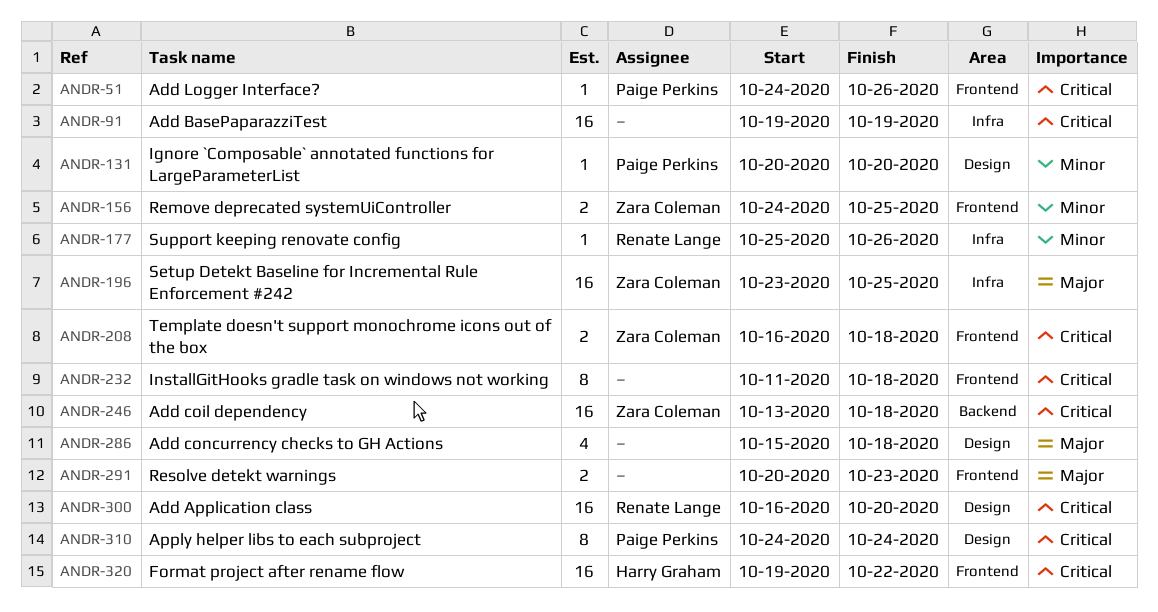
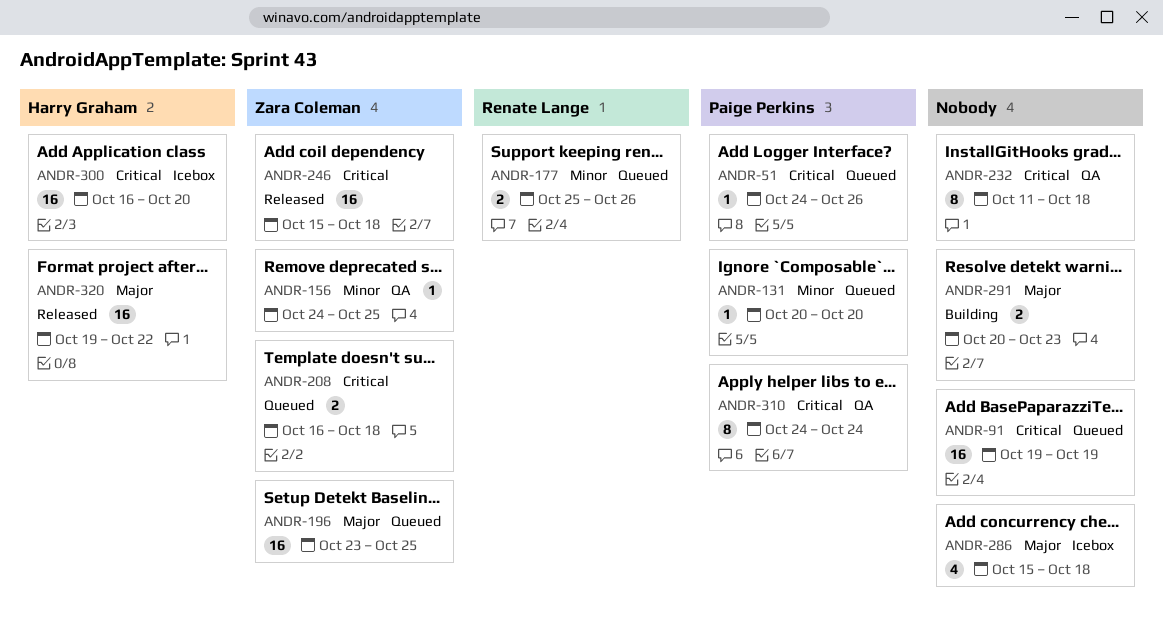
ANDR-156, estimate: 2 -> 1
ANDR-177, estimate: 1 -> 2
ANDR-246, start: Oct 13 -> Oct 15
ANDR-300, owner: Renate Lange -> Harry Graham
ANDR-320, priority: Critical -> Major

